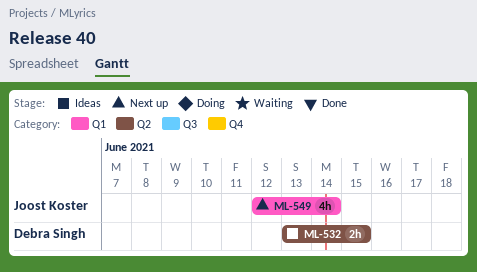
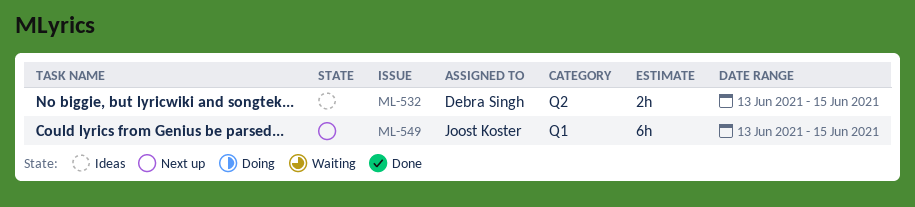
ML-549, estimate: 4h -> 6h
ML-549, start: Jun 12 -> Jun 13
ML-549, due: Jun 14 -> Jun 15

